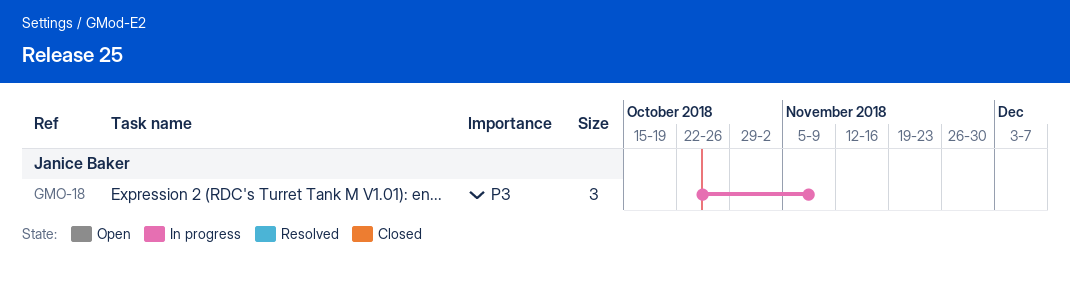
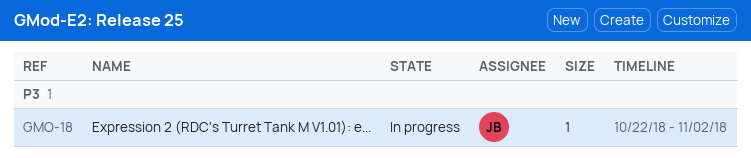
GMO-18, estimate: 3 -> 1
GMO-18, due: Nov 9 -> Nov 2

